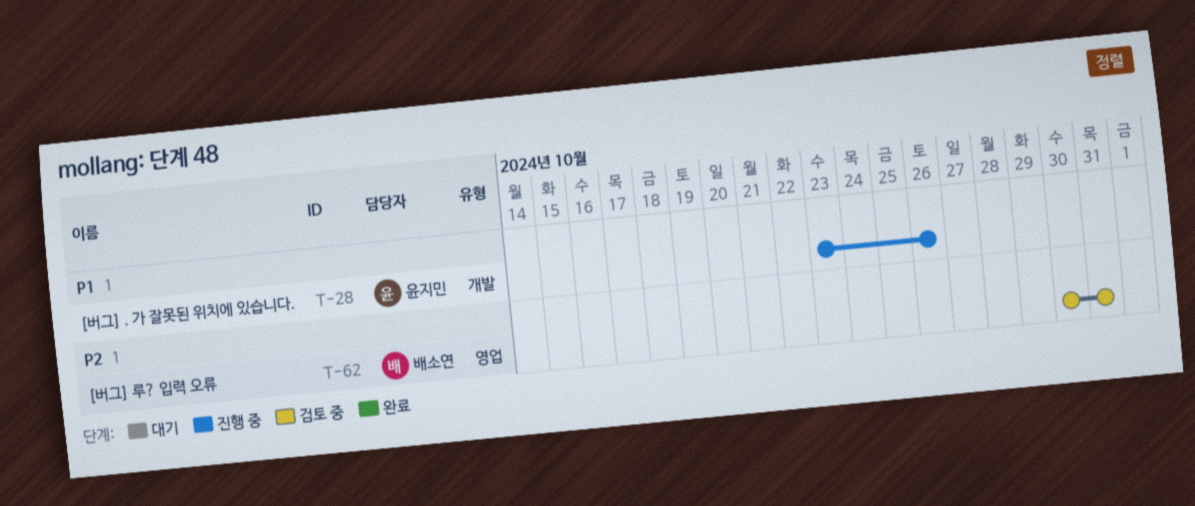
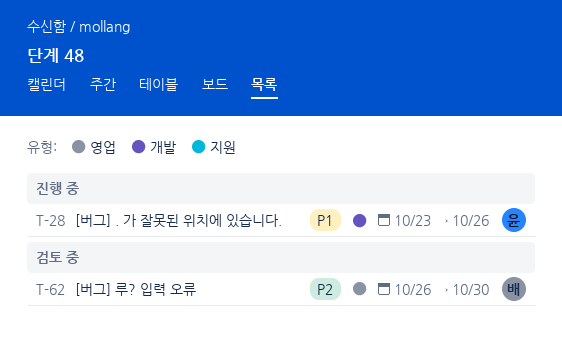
T-62, start: Oct 30 -> Oct 26
T-62, due: Oct 31 -> Oct 30

